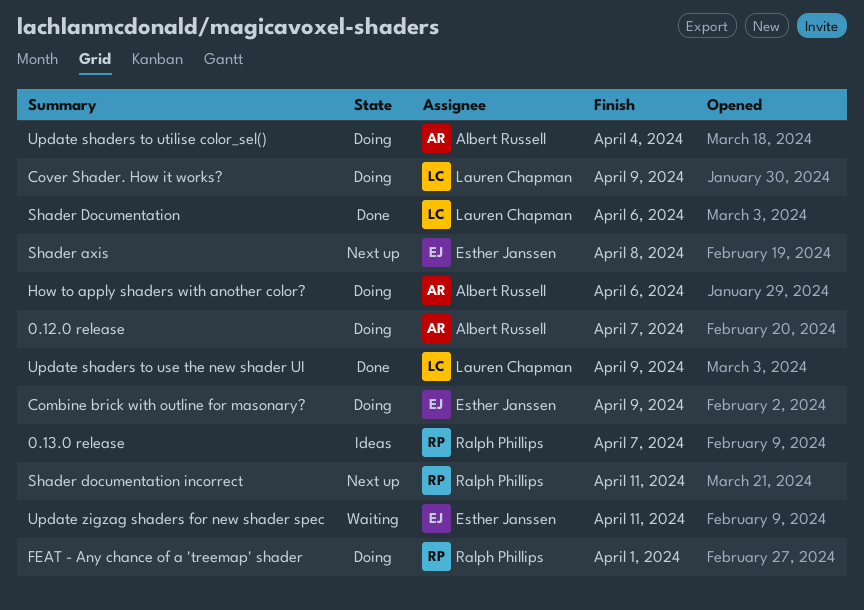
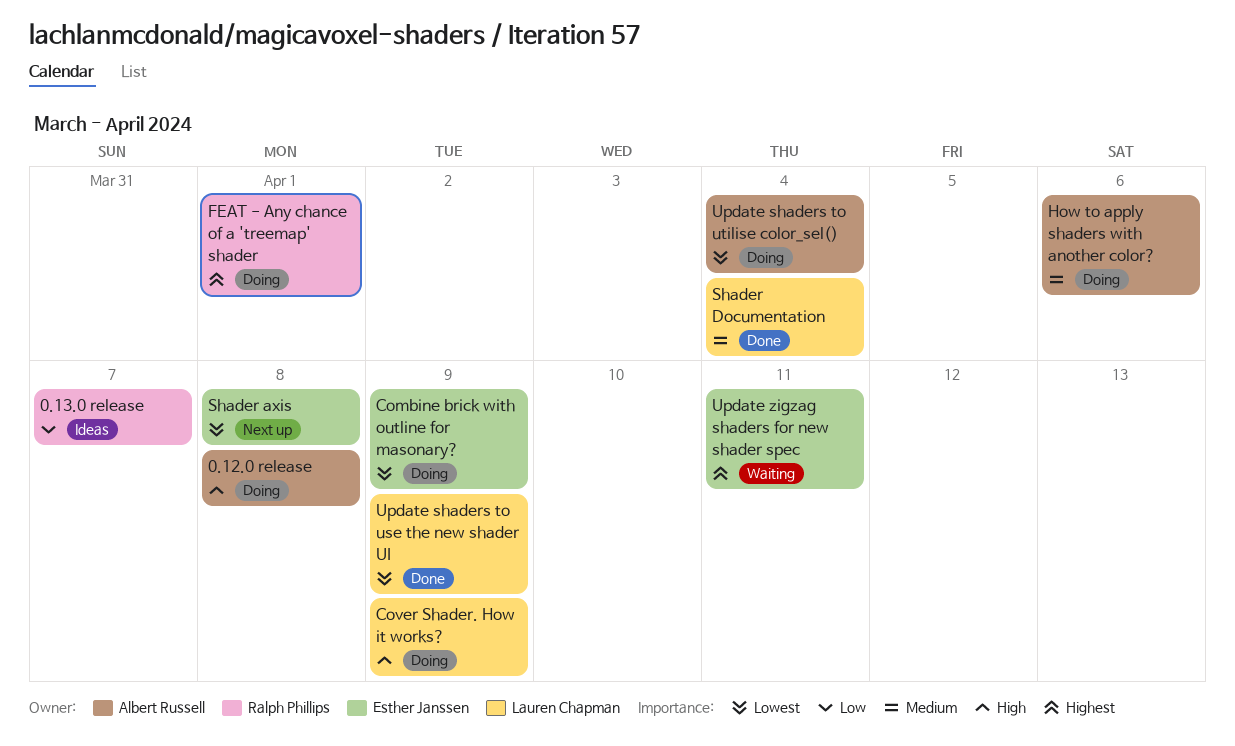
0.12.0 release, due: Apr 7 -> Apr 8
Shader Documentation, due: Apr 6 -> Apr 4
Shader documentation incorrect: present -> none

